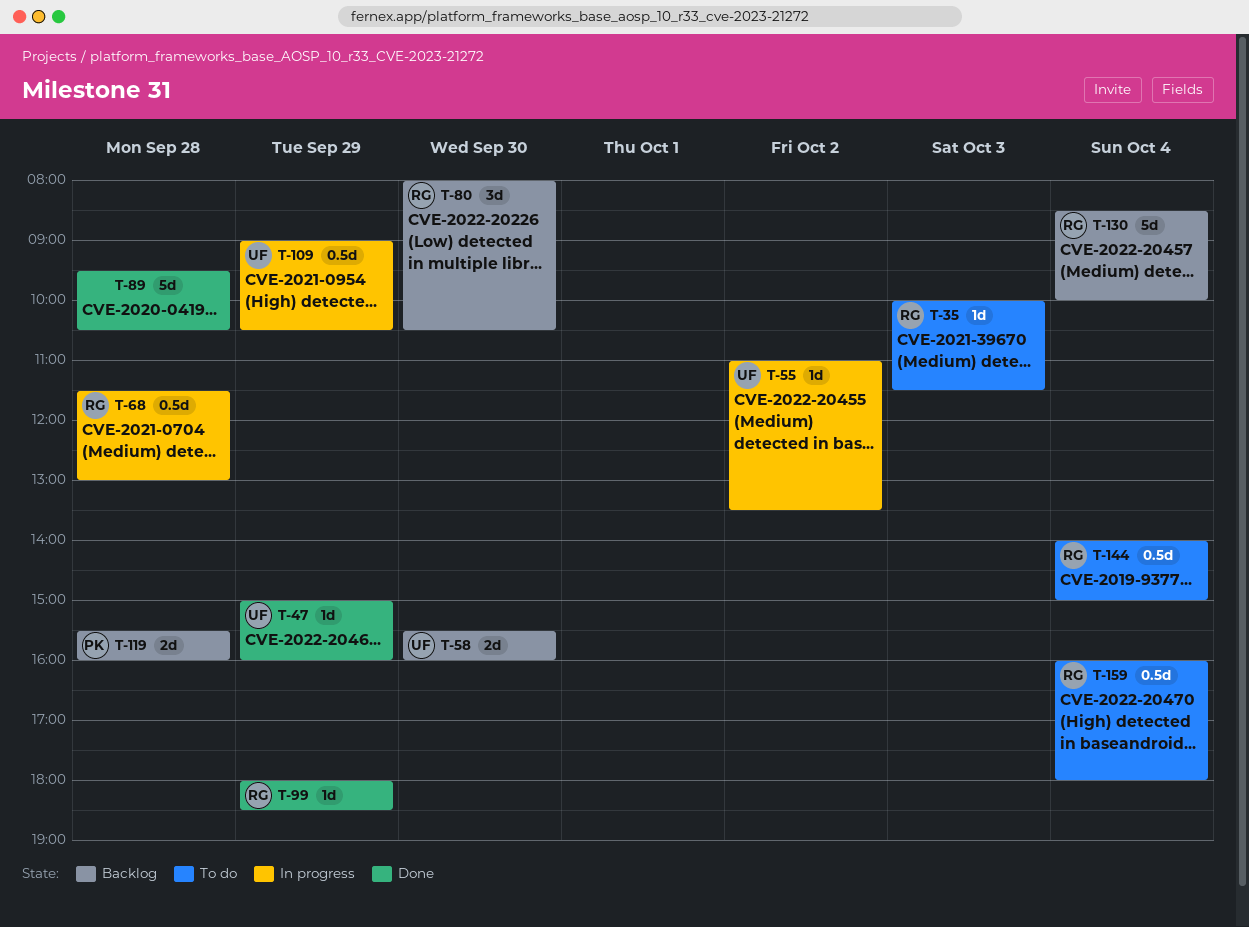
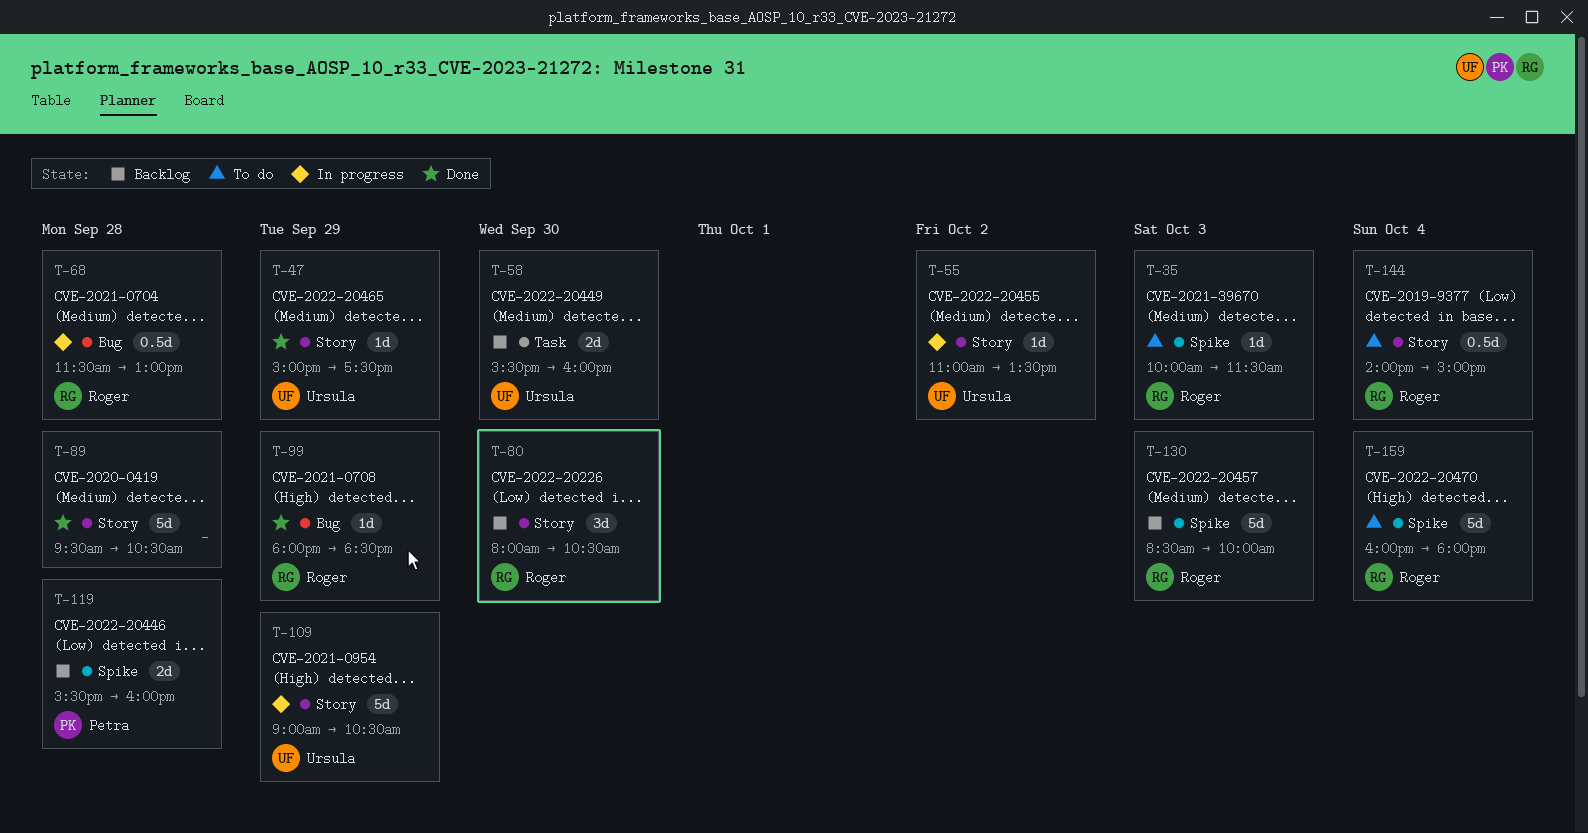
T-47, ends: 16:00 -> 17:30
T-109, estimate: 0.5d -> 5d
T-130, day: Oct 4 -> Oct 3
T-159, estimate: 0.5d -> 5d

